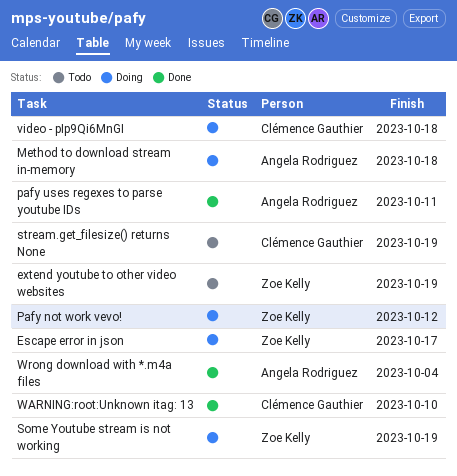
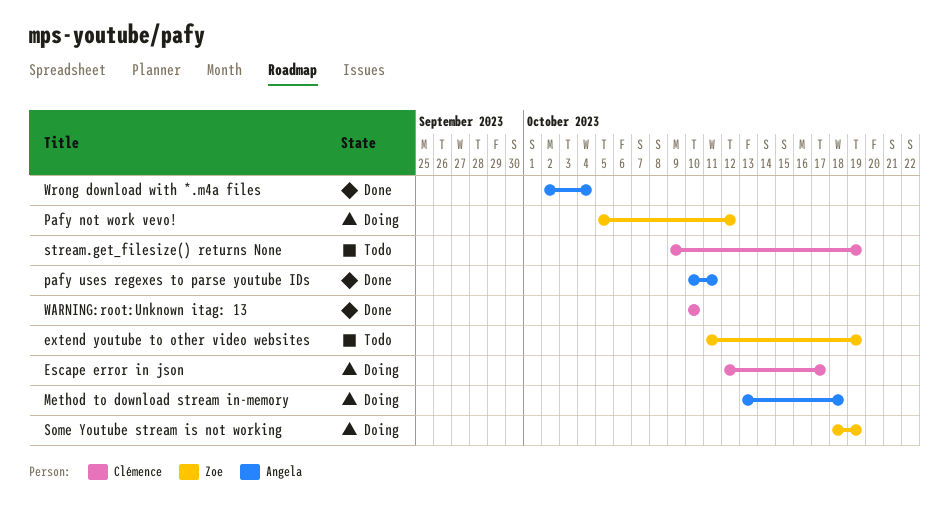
Escape error in json, owner: Zoe Kelly -> Clémence Gauthier
video - pIp9Qi6MnGI: present -> none

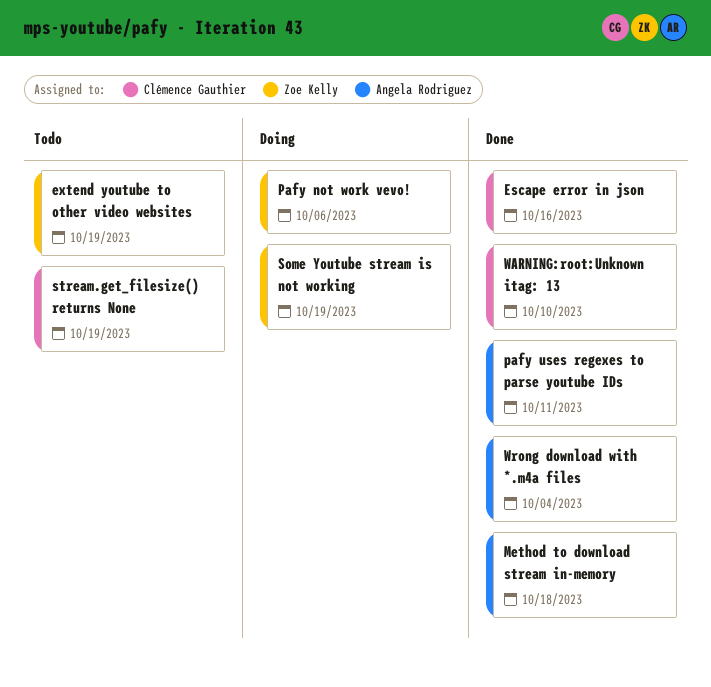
Escape error in json, status: Doing -> Done
Escape error in json, due: Oct 17 -> Oct 16
Method to download stream in-memory, status: Doing -> Done
Pafy not work vevo!, due: Oct 12 -> Oct 6

